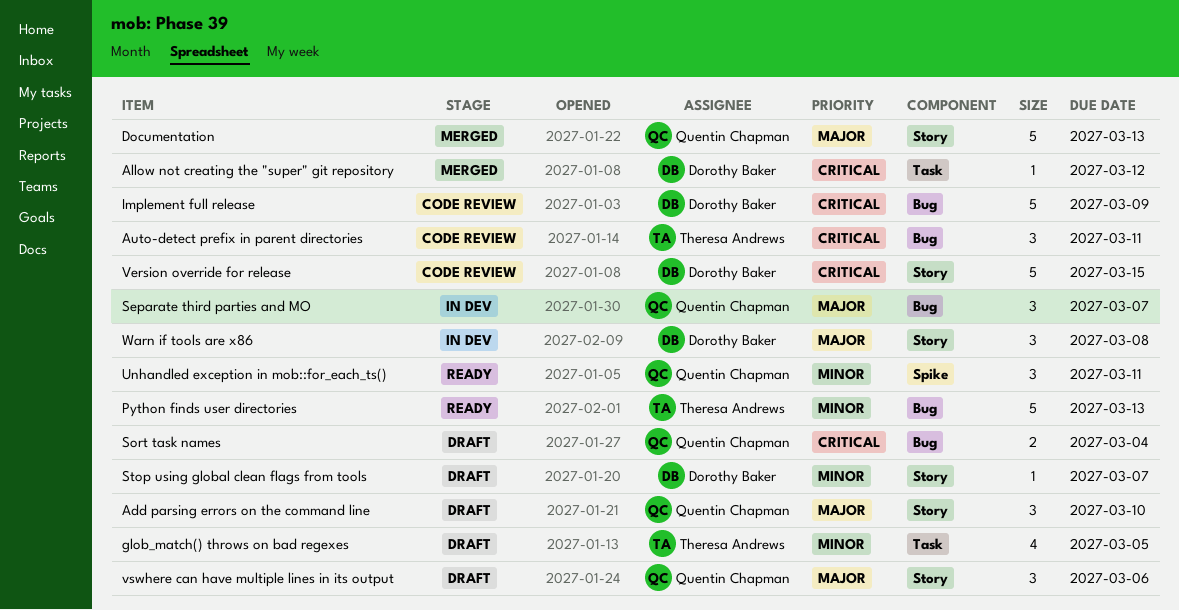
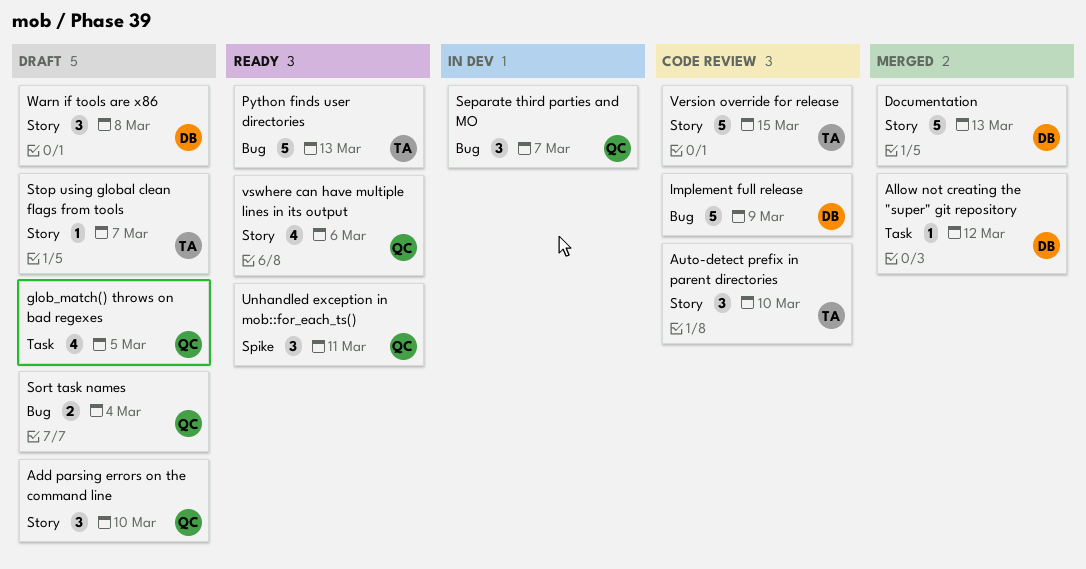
Auto-detect prefix in parent directories, label: Bug -> Story
Auto-detect prefix in parent directories, due: Mar 11 -> Mar 10
Documentation, owner: Quentin Chapman -> Dorothy Baker
glob_match() throws on bad regexes, owner: Theresa Andrews -> Quentin Chapman
Stop using global clean flags from tools, owner: Dorothy Baker -> Theresa Andrews
Version override for release, owner: Dorothy Baker -> Theresa Andrews
vswhere can have multiple lines in its output, status: Draft -> Ready
vswhere can have multiple lines in its output, estimate: 3 -> 4
Warn if tools are x86, status: In dev -> Draft

